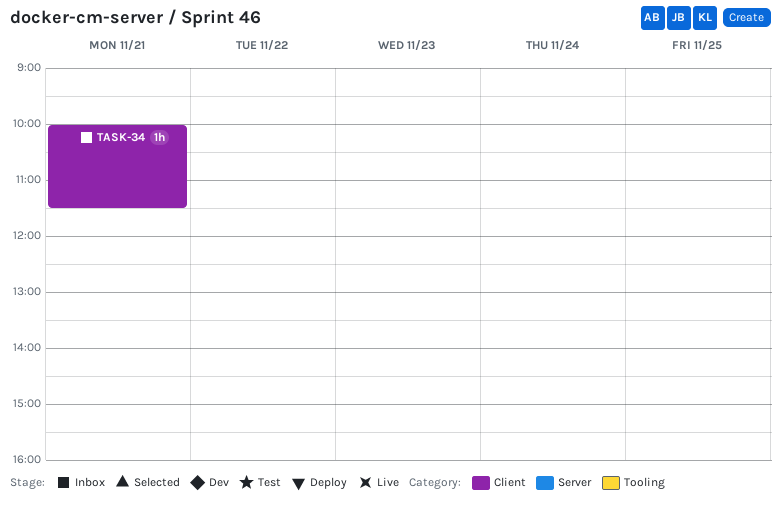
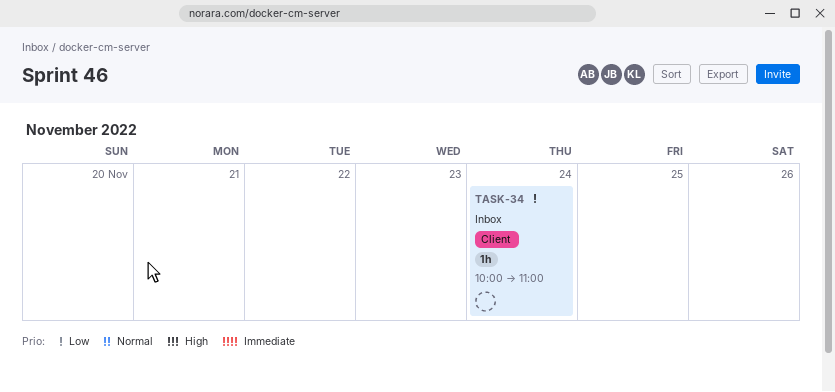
TASK-34, day: Nov 21 -> Nov 24
TASK-34, ends: 11:30 -> 11:00

